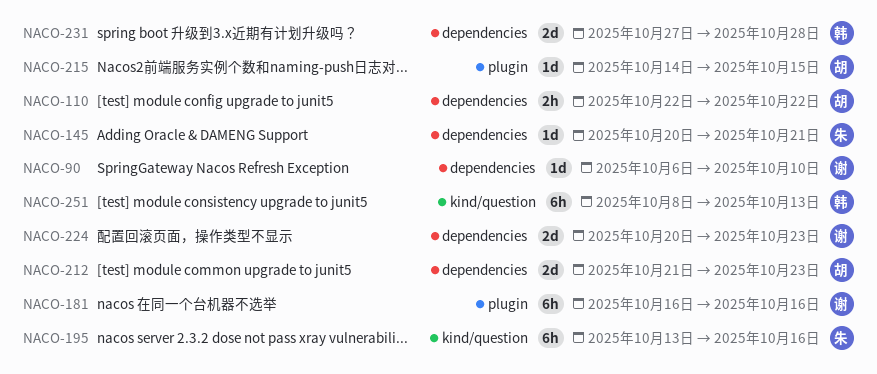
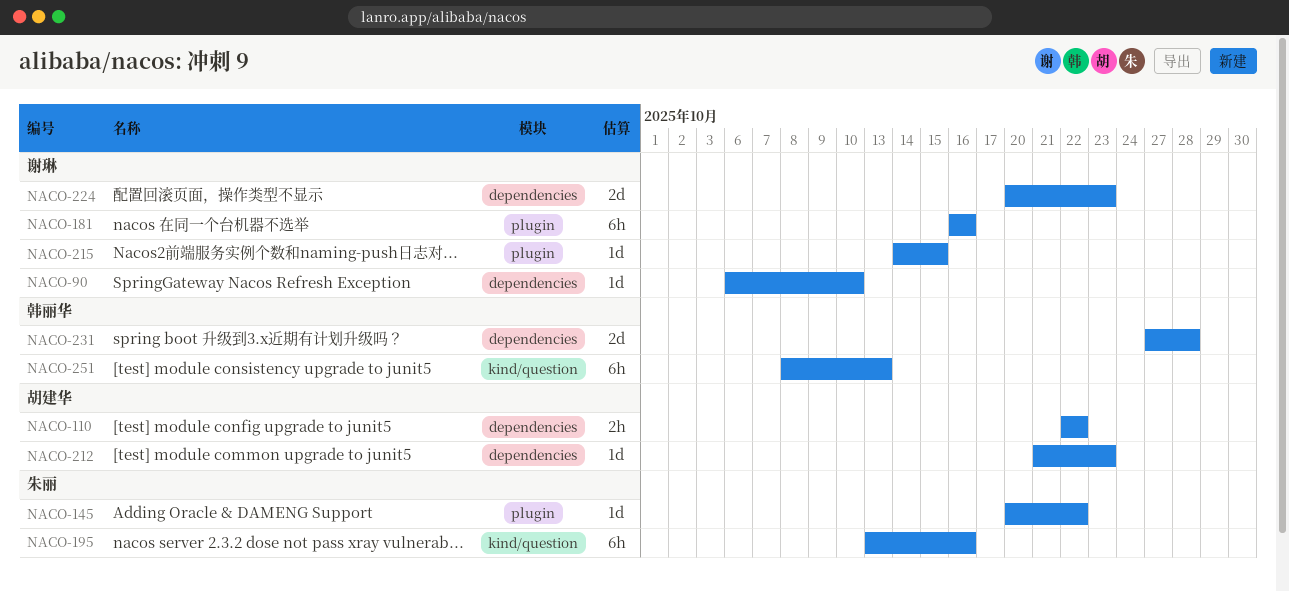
NACO-145, label: dependencies -> plugin
NACO-145, due: Oct 21 -> Oct 22
NACO-212, estimate: 2d -> 1d
NACO-215, owner: 胡建华 -> 谢琳

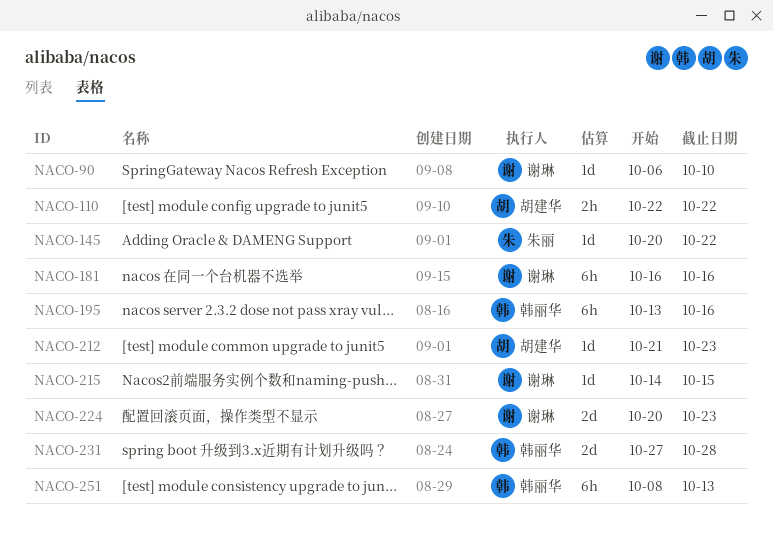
NACO-195, owner: 朱丽 -> 韩丽华

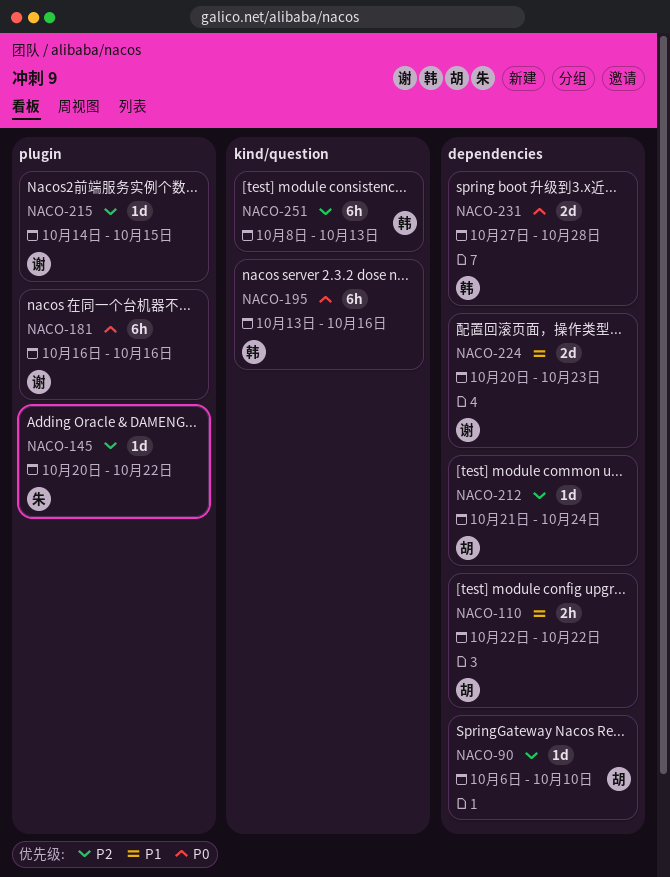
NACO-90, owner: 谢琳 -> 胡建华
NACO-212, due: Oct 23 -> Oct 24

